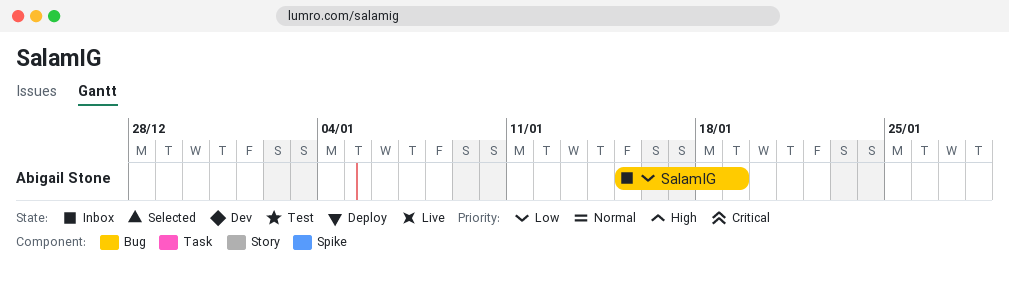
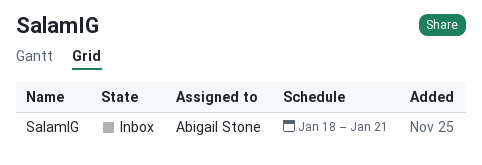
SalamIG, start: Jan 15 -> Jan 18
SalamIG, due: Jan 19 -> Jan 21

